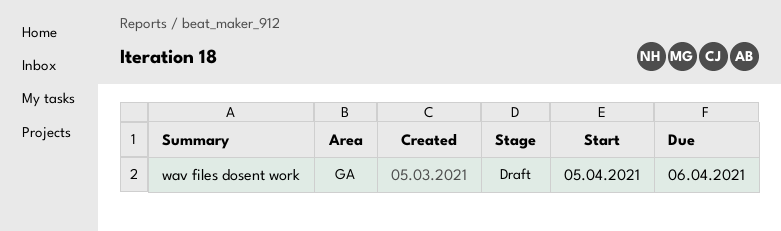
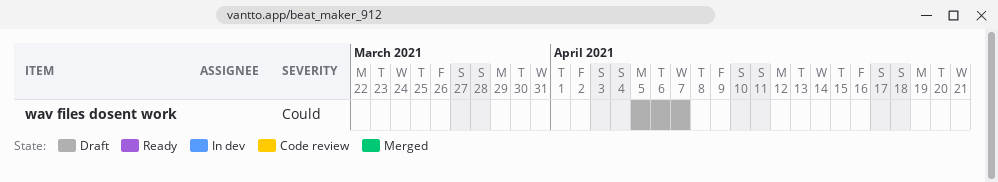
wav files dosent work, due: Apr 6 -> Apr 7

